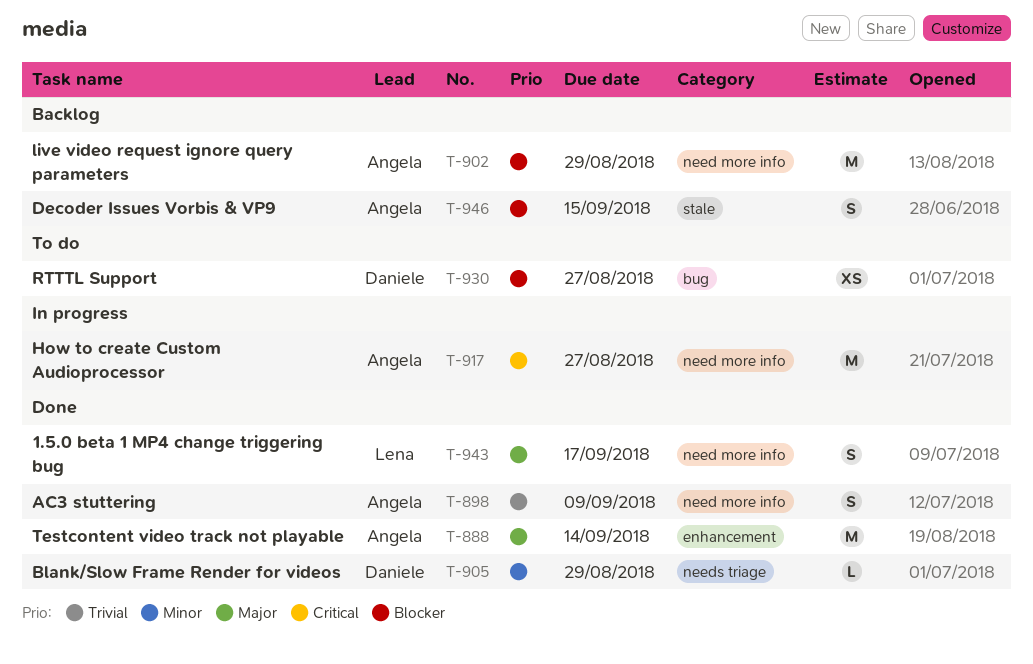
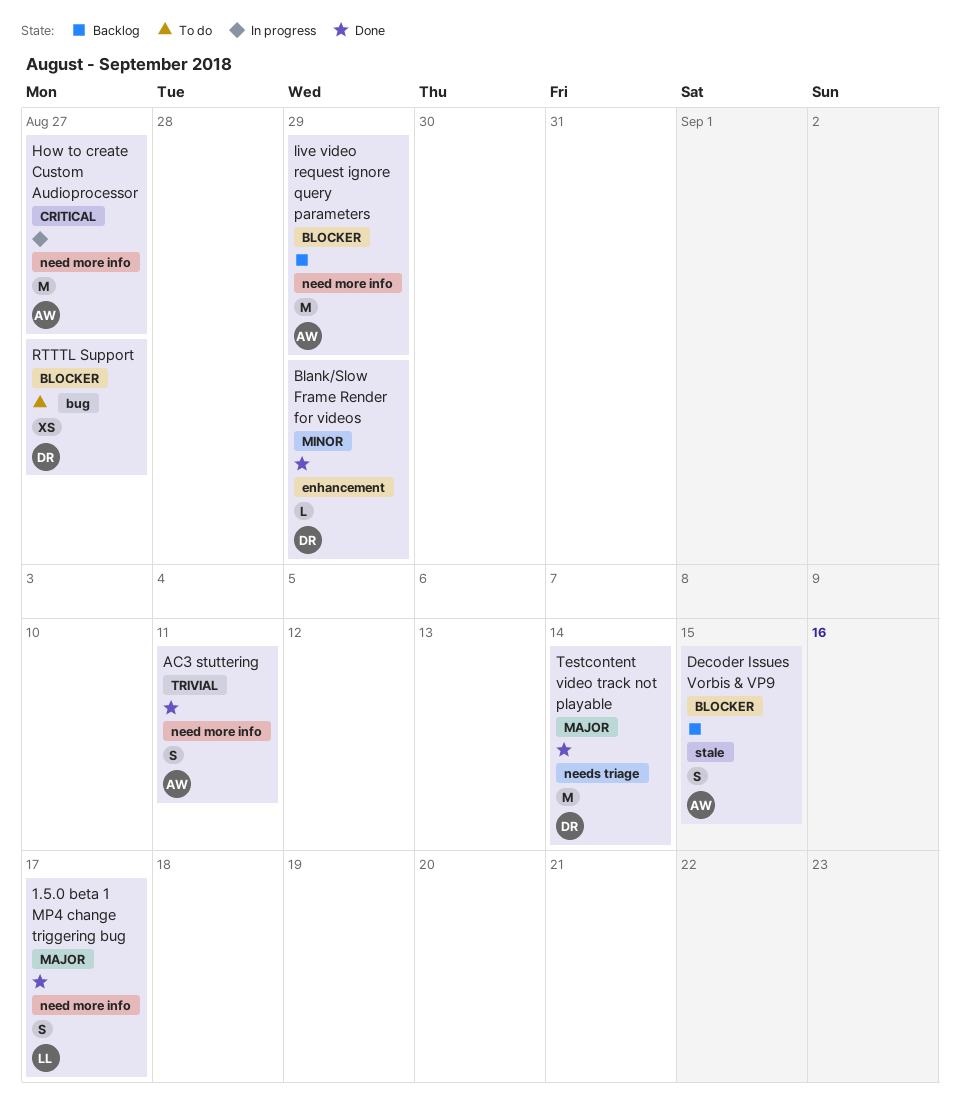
AC3 stuttering, due: Sep 9 -> Sep 11
Blank/Slow Frame Render for videos, label: needs triage -> enhancement
Testcontent video track not playable, owner: Angela -> Daniele
Testcontent video track not playable, label: enhancement -> needs triage

